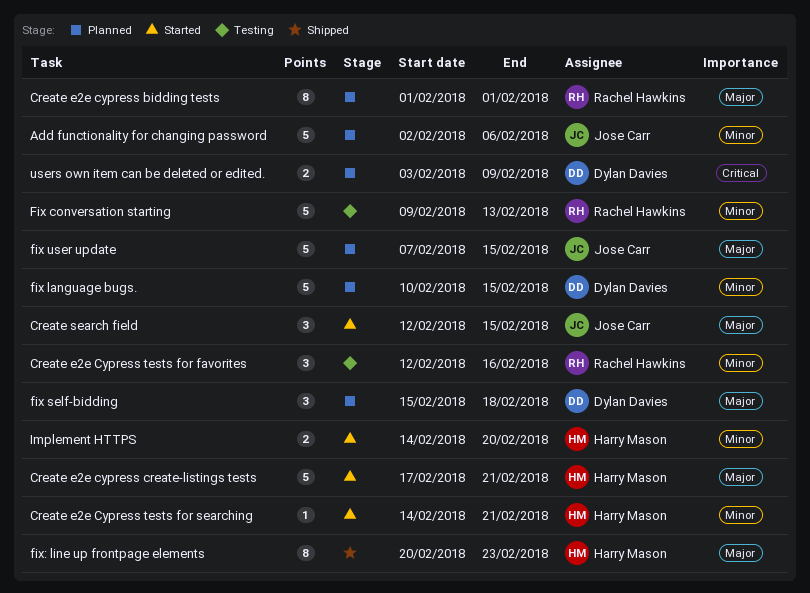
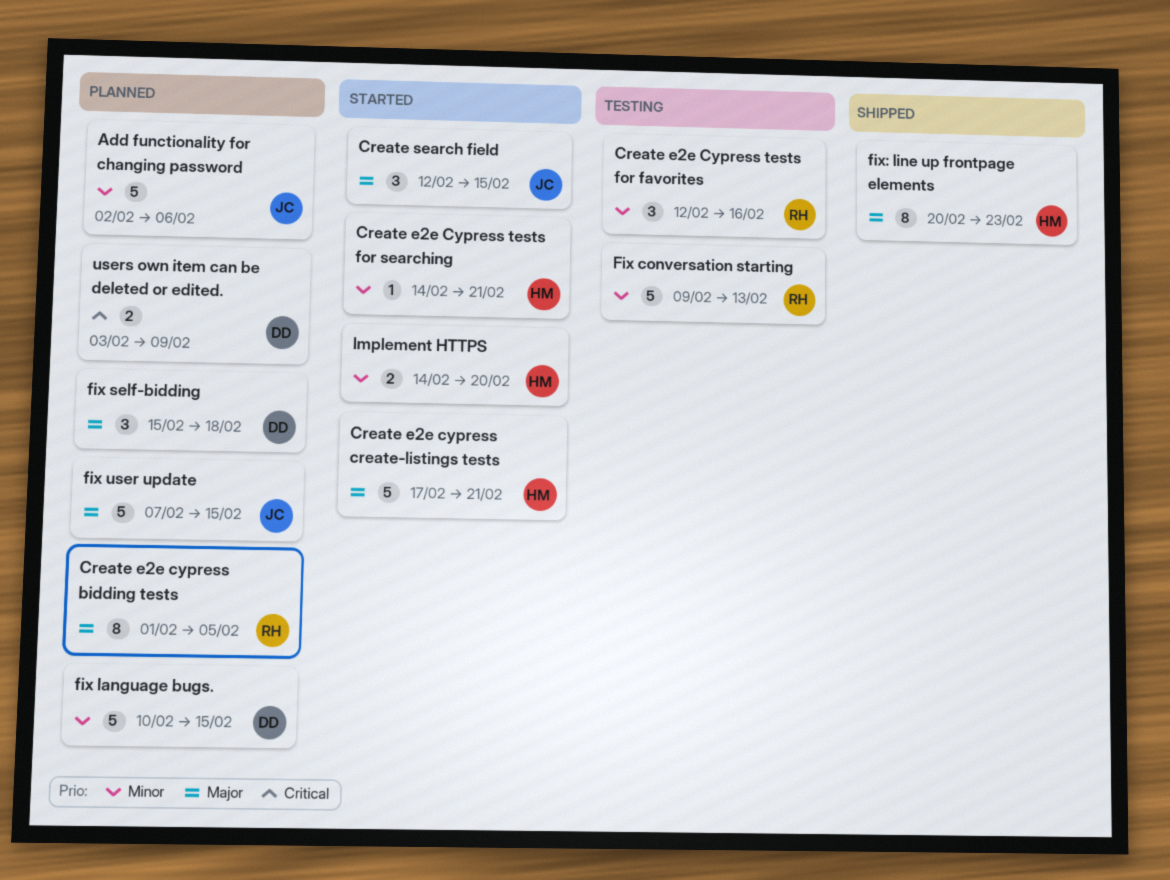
Create e2e cypress bidding tests, due: Feb 1 -> Feb 5

